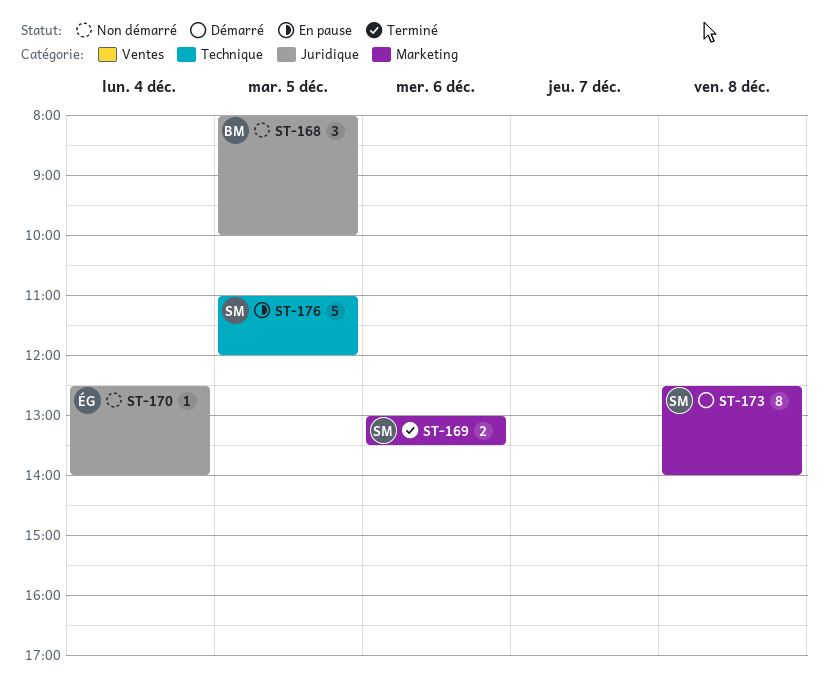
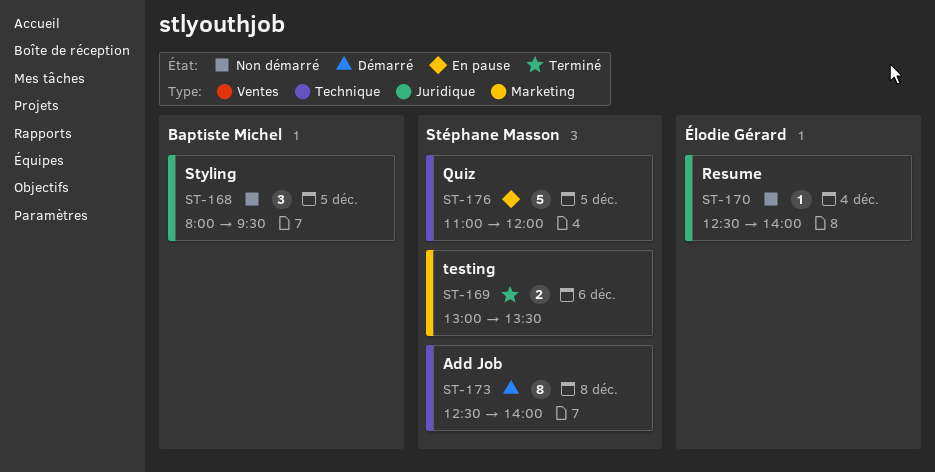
ST-168, ends: 10:00 -> 09:30
ST-173, label: Marketing -> Technique

